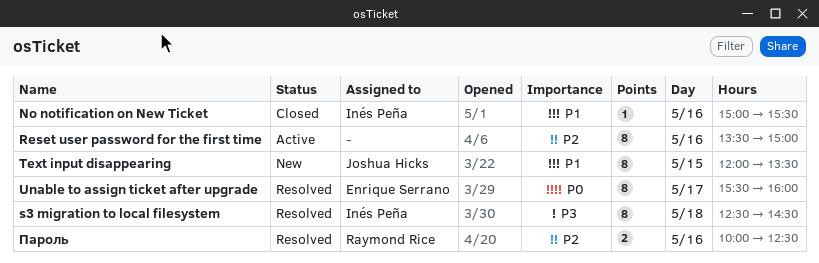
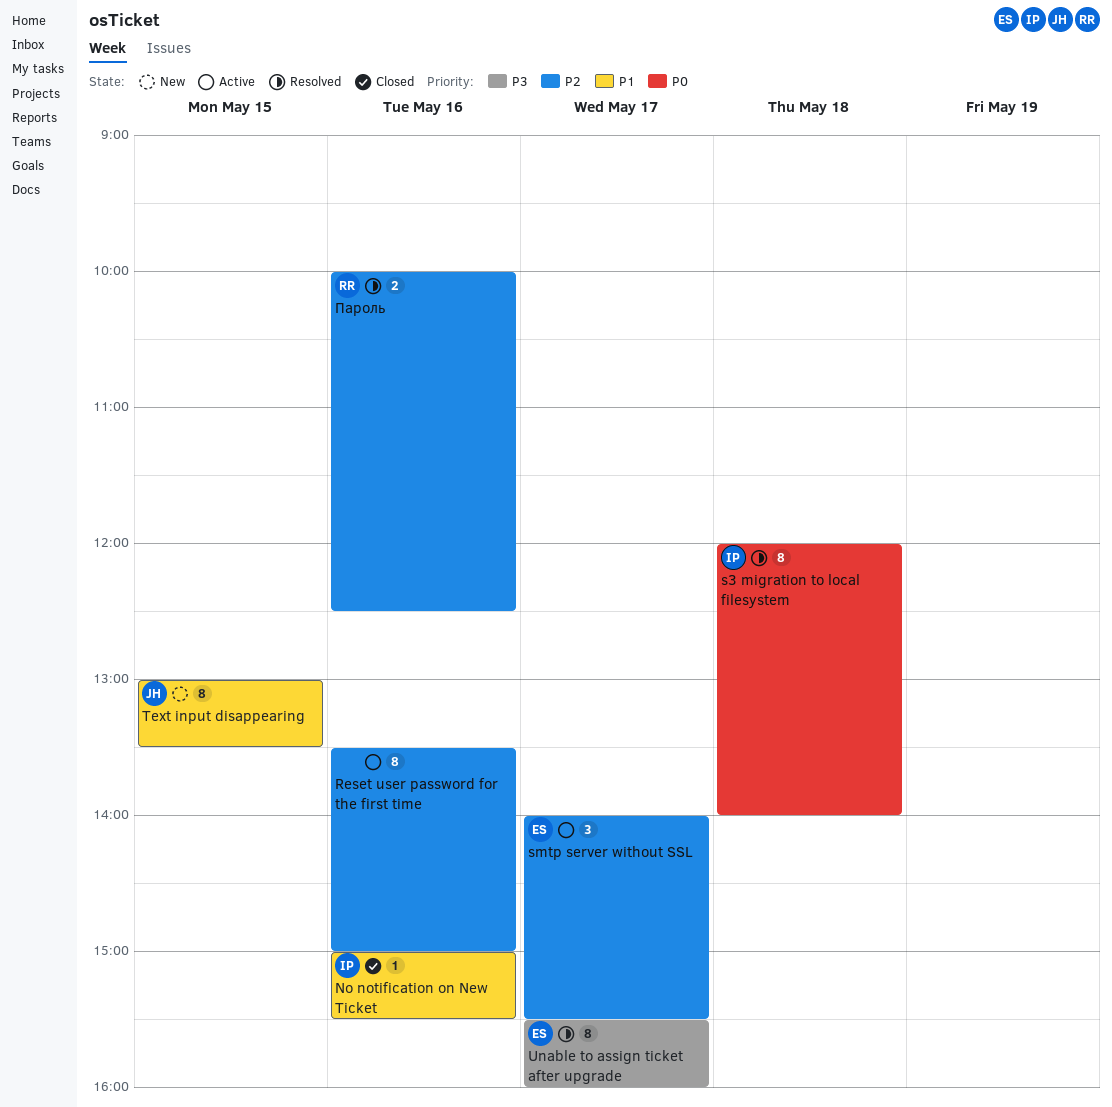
s3 migration to local filesystem, priority: P3 -> P0
s3 migration to local filesystem, begins: 12:30 -> 12:00
s3 migration to local filesystem, ends: 14:30 -> 14:00
smtp server without SSL: none -> present
Text input disappearing, begins: 12:00 -> 13:00
Unable to assign ticket after upgrade, priority: P0 -> P3

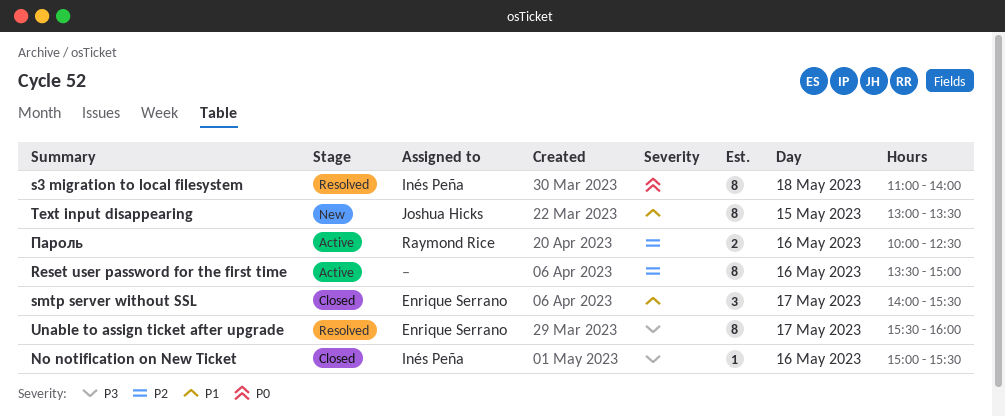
No notification on New Ticket, priority: P1 -> P3
s3 migration to local filesystem, begins: 12:00 -> 11:00
smtp server without SSL, status: Active -> Closed
smtp server without SSL, priority: P2 -> P1
Пароль, status: Resolved -> Active

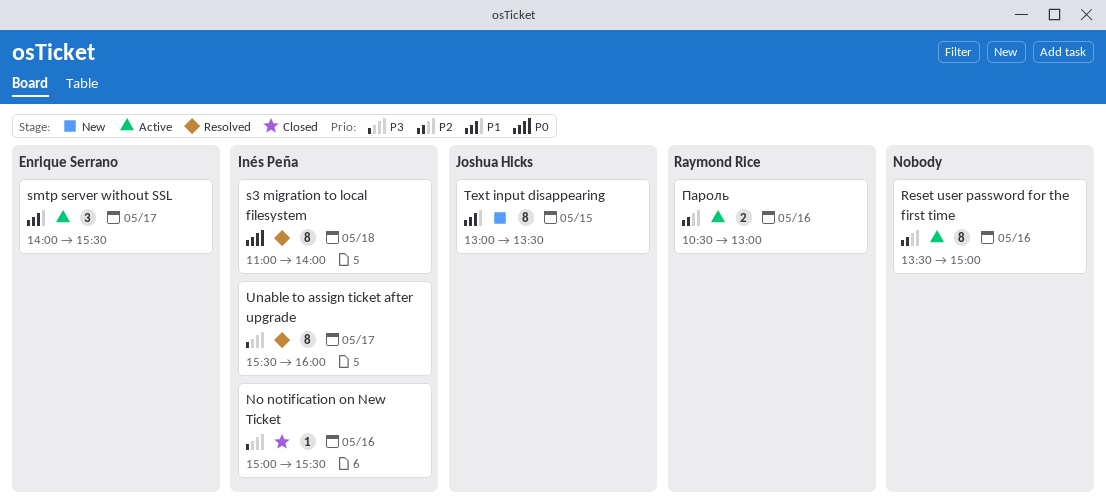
smtp server without SSL, status: Closed -> Active
Unable to assign ticket after upgrade, owner: Enrique Serrano -> Inés Peña
Пароль, begins: 10:00 -> 10:30
Пароль, ends: 12:30 -> 13:00

